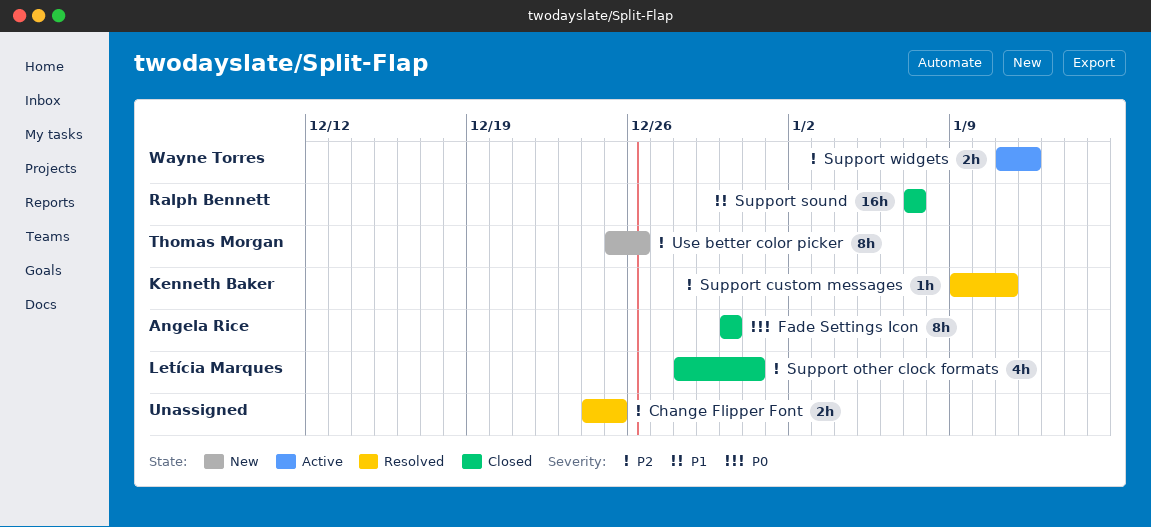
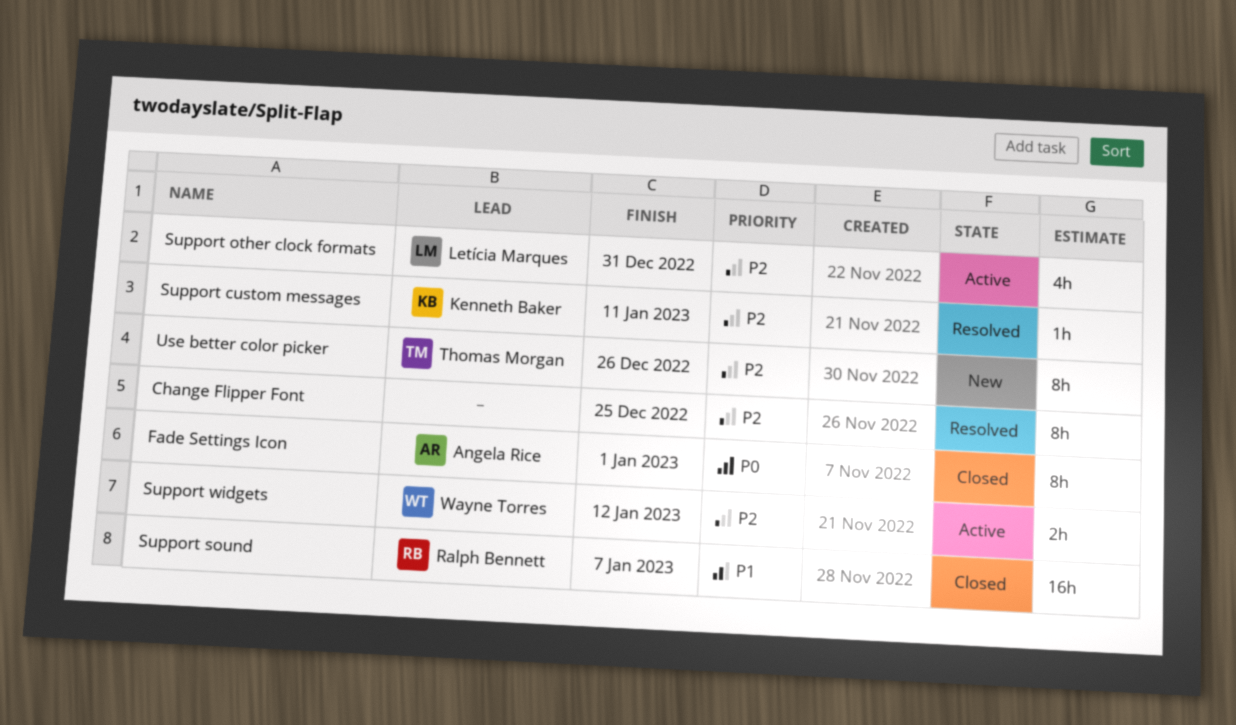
Change Flipper Font, estimate: 2h -> 8h
Fade Settings Icon, due: Dec 30 -> Jan 1
Support other clock formats, status: Closed -> Active

